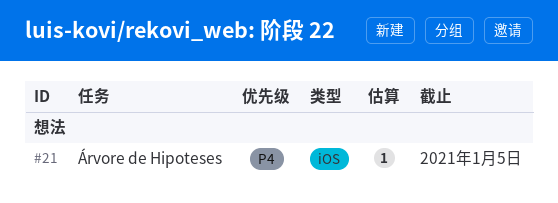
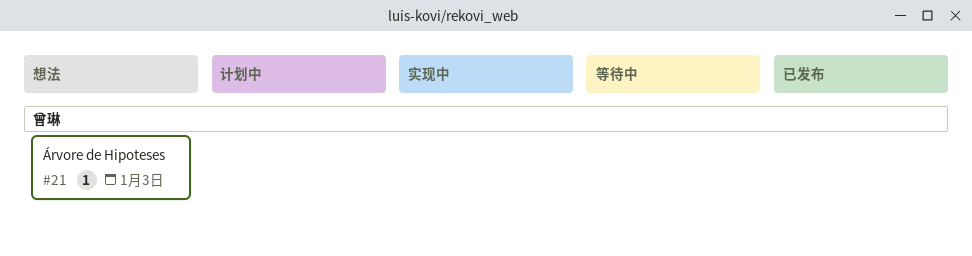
#21, due: Jan 5 -> Jan 3

